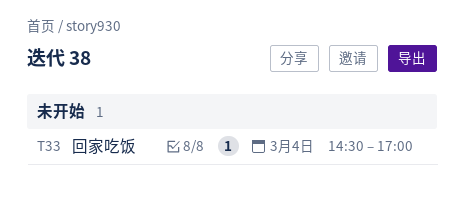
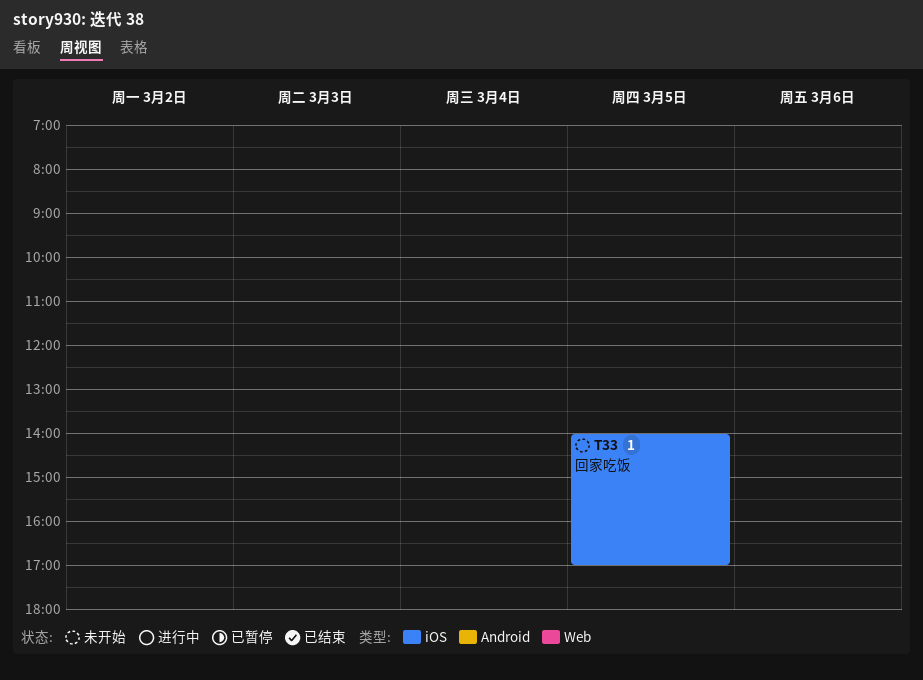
T33, day: Mar 4 -> Mar 5
T33, begins: 14:30 -> 14:00

